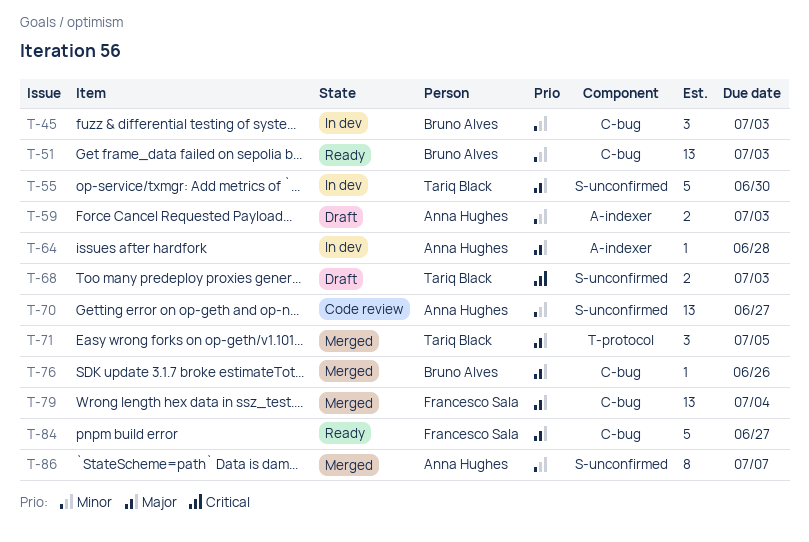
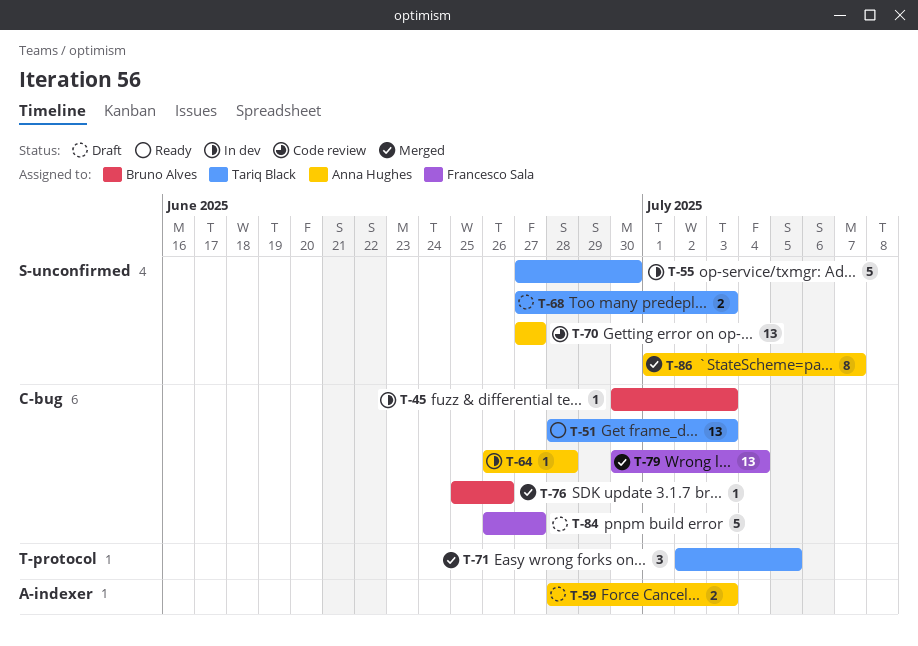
T-45, estimate: 3 -> 1
T-51, owner: Bruno Alves -> Tariq Black
T-64, label: A-indexer -> C-bug
T-84, status: Ready -> Draft

